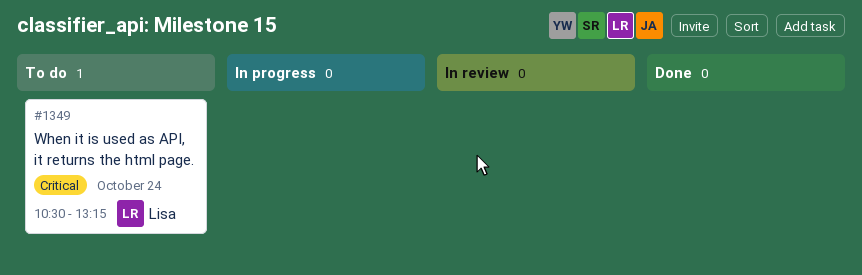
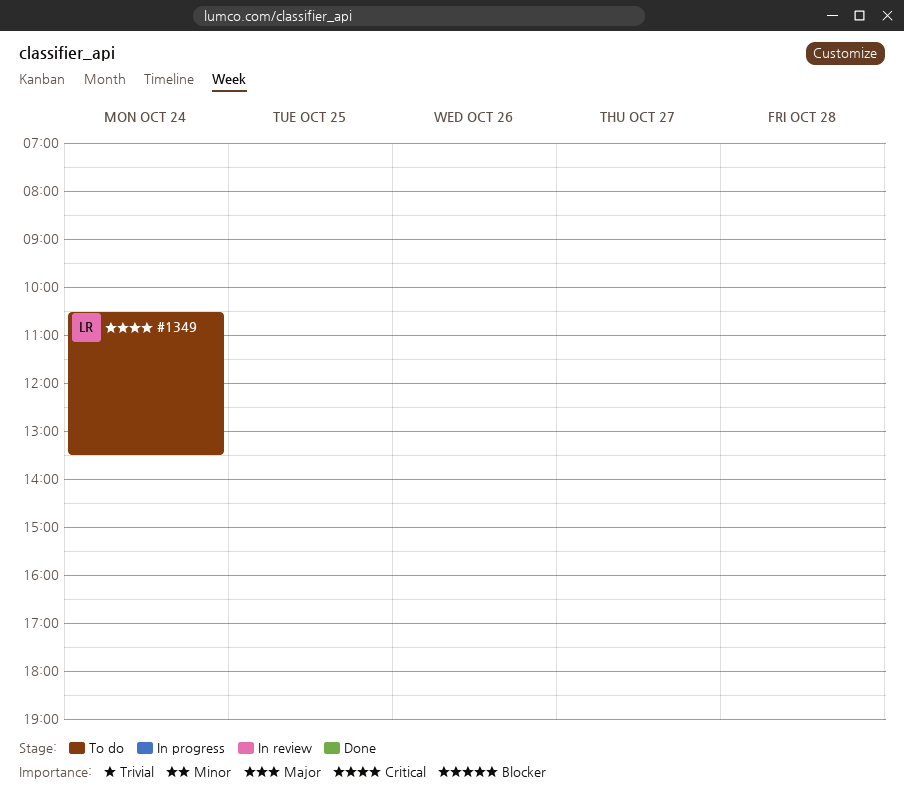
#1349, ends: 13:15 -> 13:30

